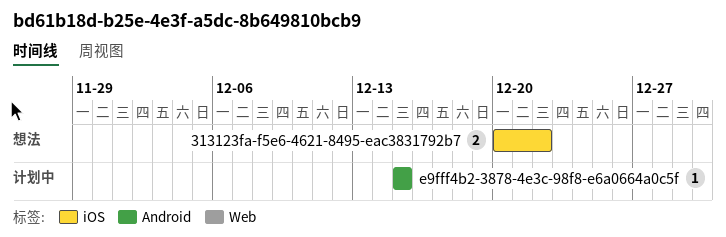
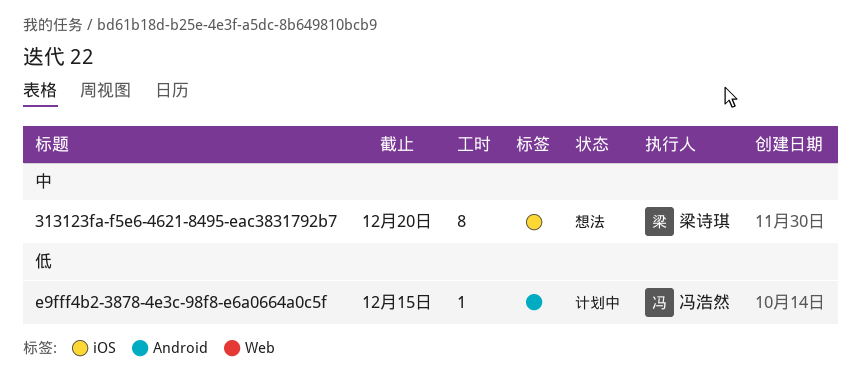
313123fa-f5e6-4621-8495-eac3831792b7, estimate: 2 -> 8
313123fa-f5e6-4621-8495-eac3831792b7, due: Dec 22 -> Dec 20

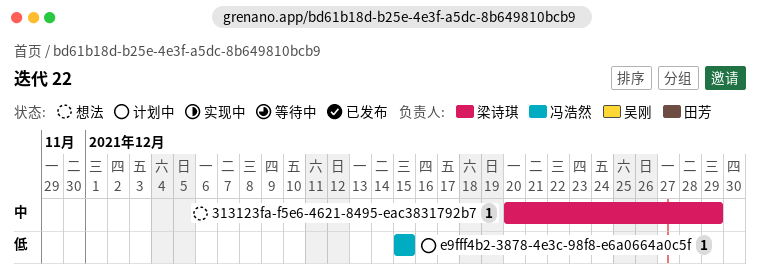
313123fa-f5e6-4621-8495-eac3831792b7, estimate: 8 -> 1
313123fa-f5e6-4621-8495-eac3831792b7, due: Dec 20 -> Dec 29

